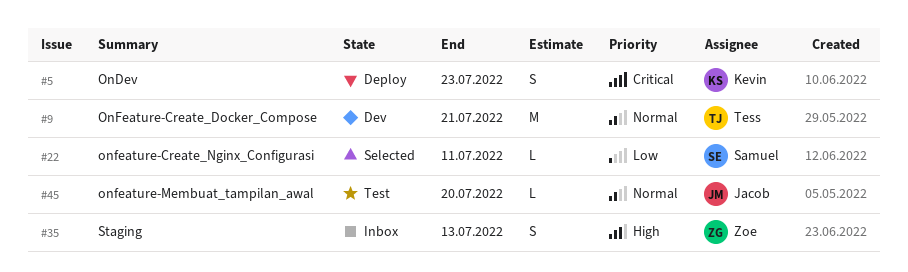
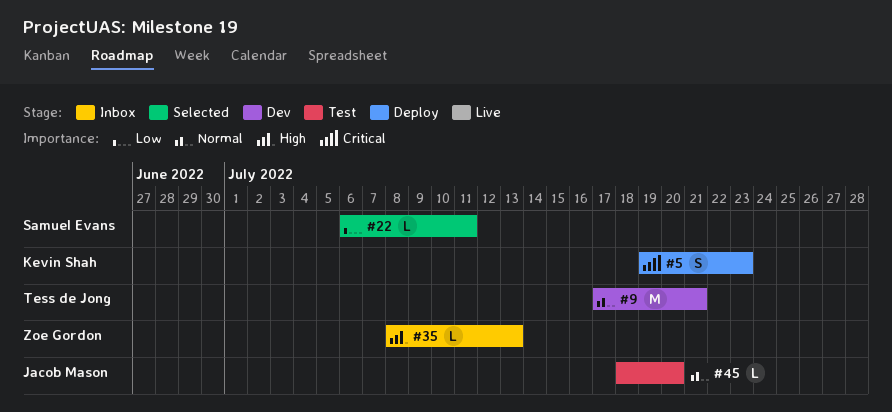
#35, estimate: S -> L

